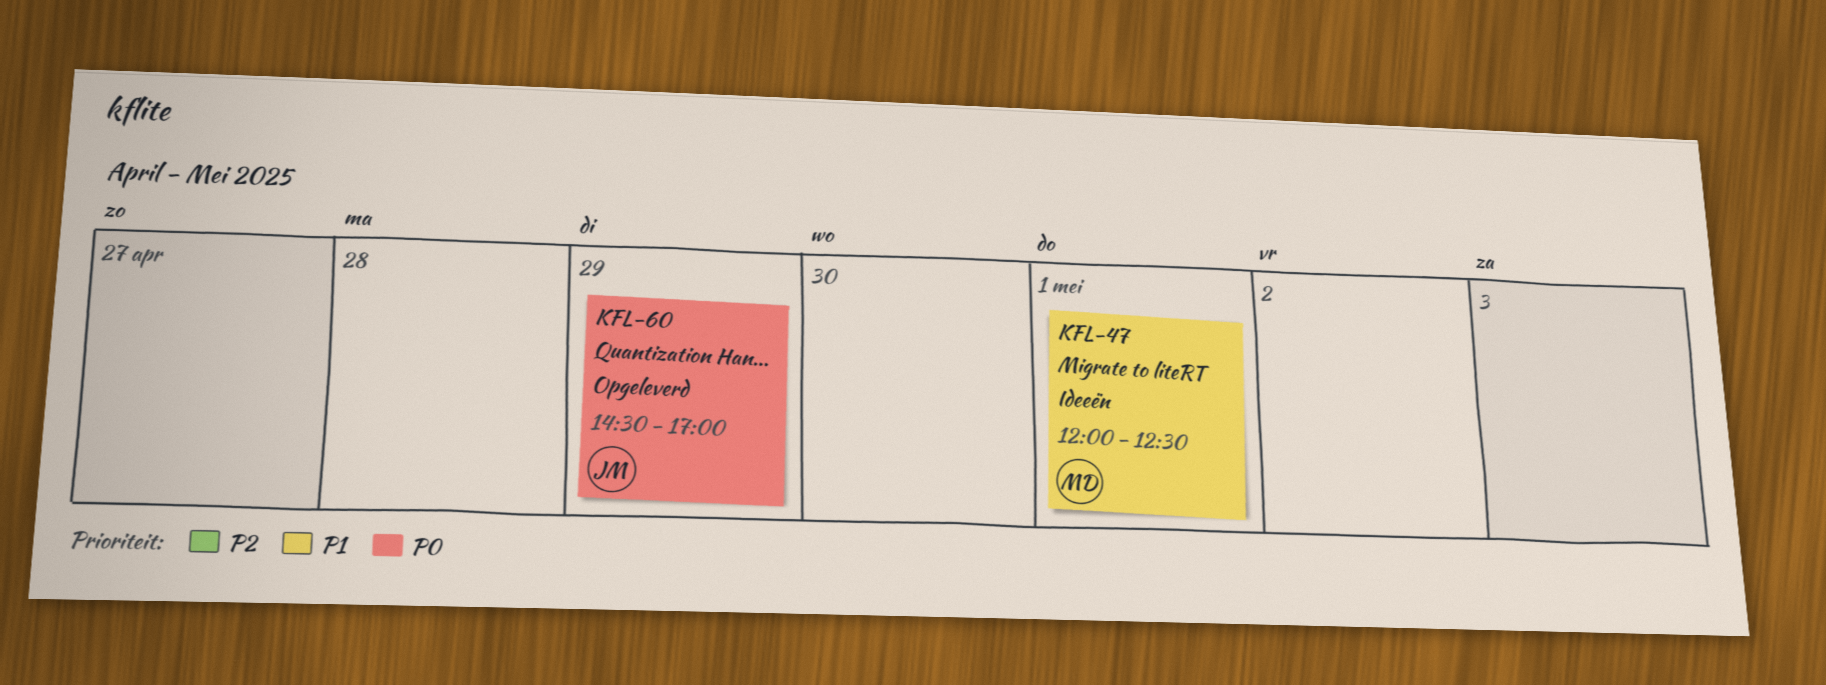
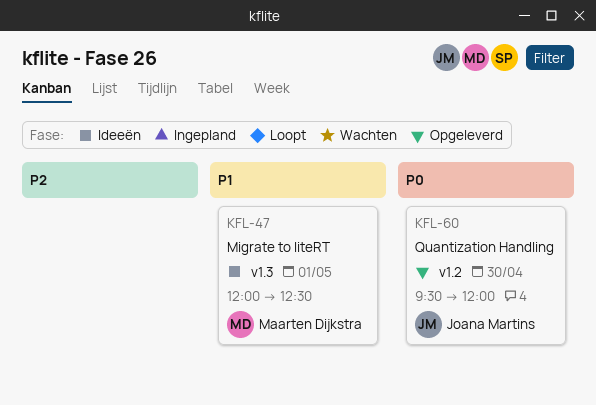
KFL-60, day: Apr 29 -> Apr 30
KFL-60, begins: 14:30 -> 09:30
KFL-60, ends: 17:00 -> 12:00

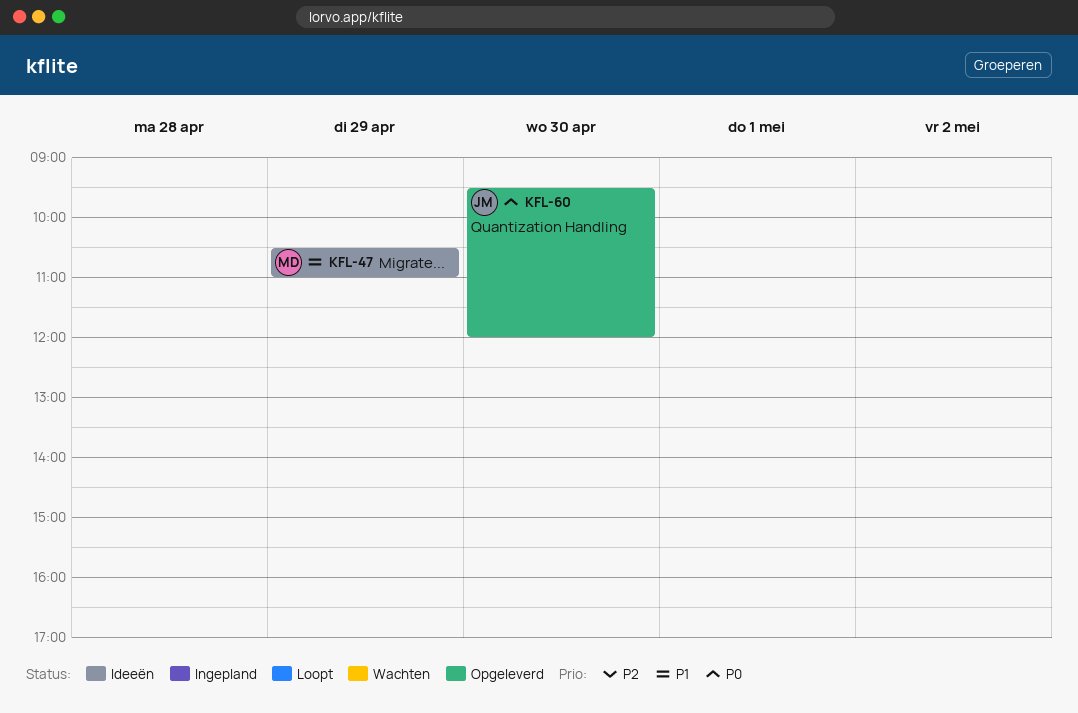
KFL-47, day: May 1 -> Apr 29
KFL-47, begins: 12:00 -> 10:30
KFL-47, ends: 12:30 -> 11:00

